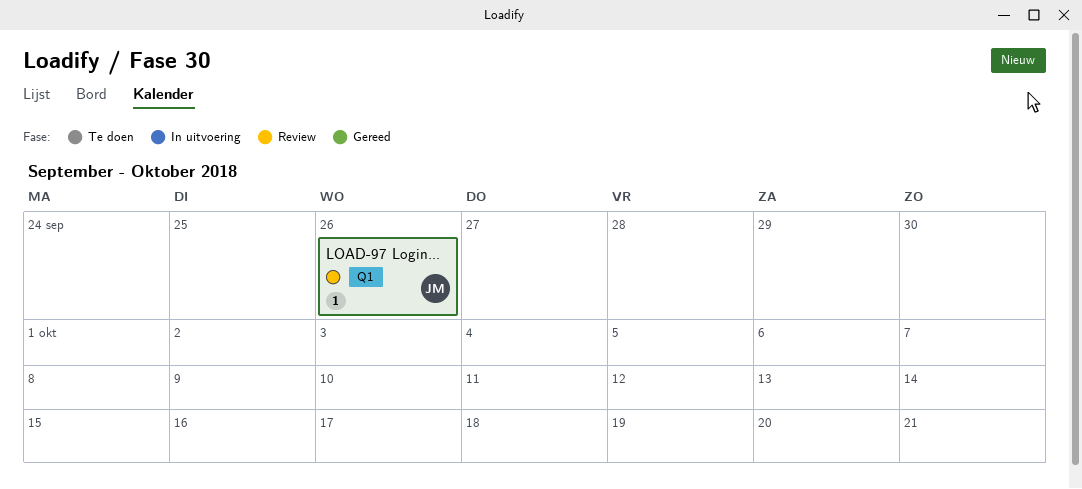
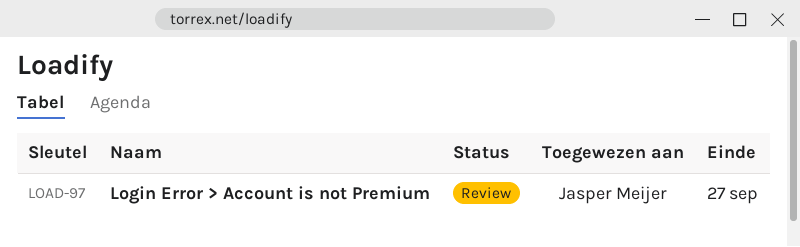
LOAD-97, due: Sep 26 -> Sep 27

